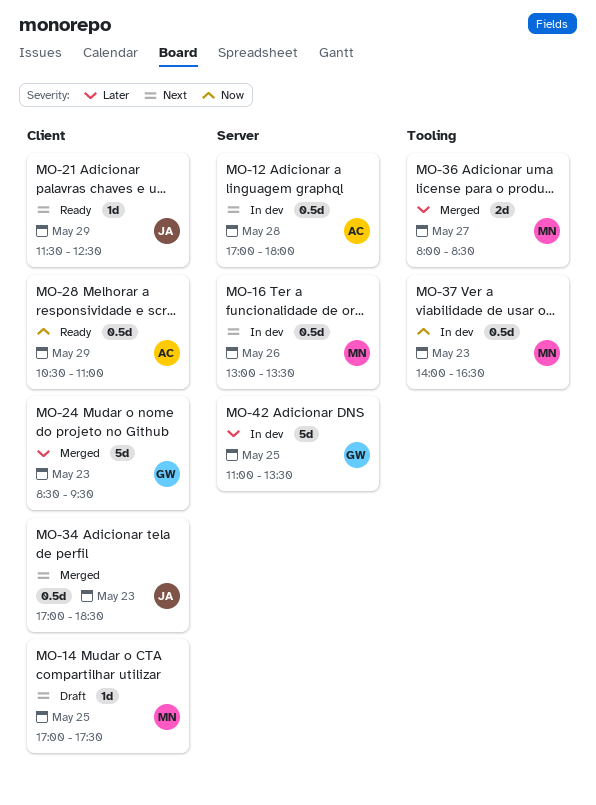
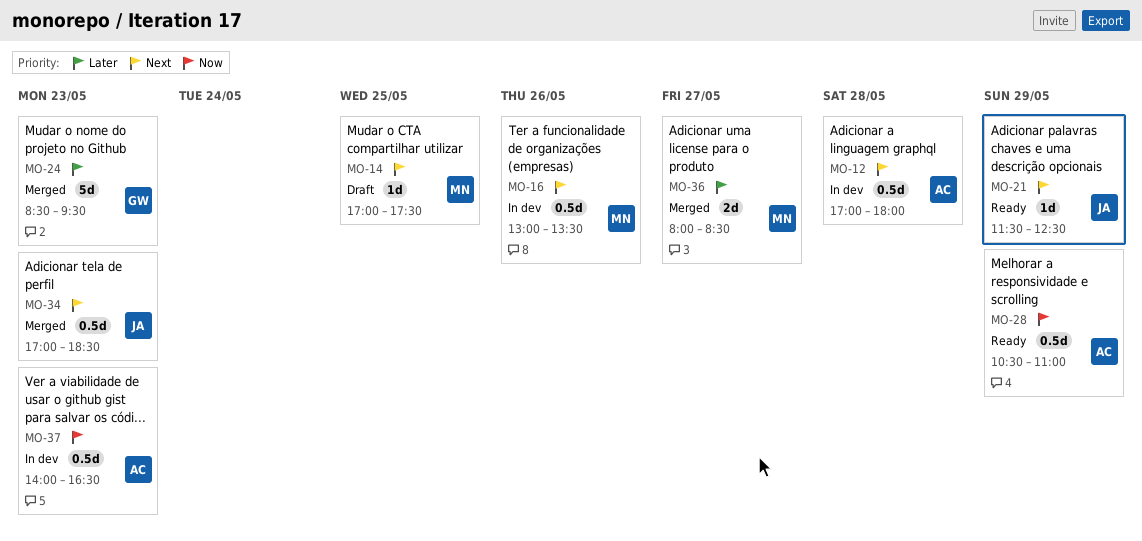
MO-37, owner: MN -> AC
MO-42: present -> none

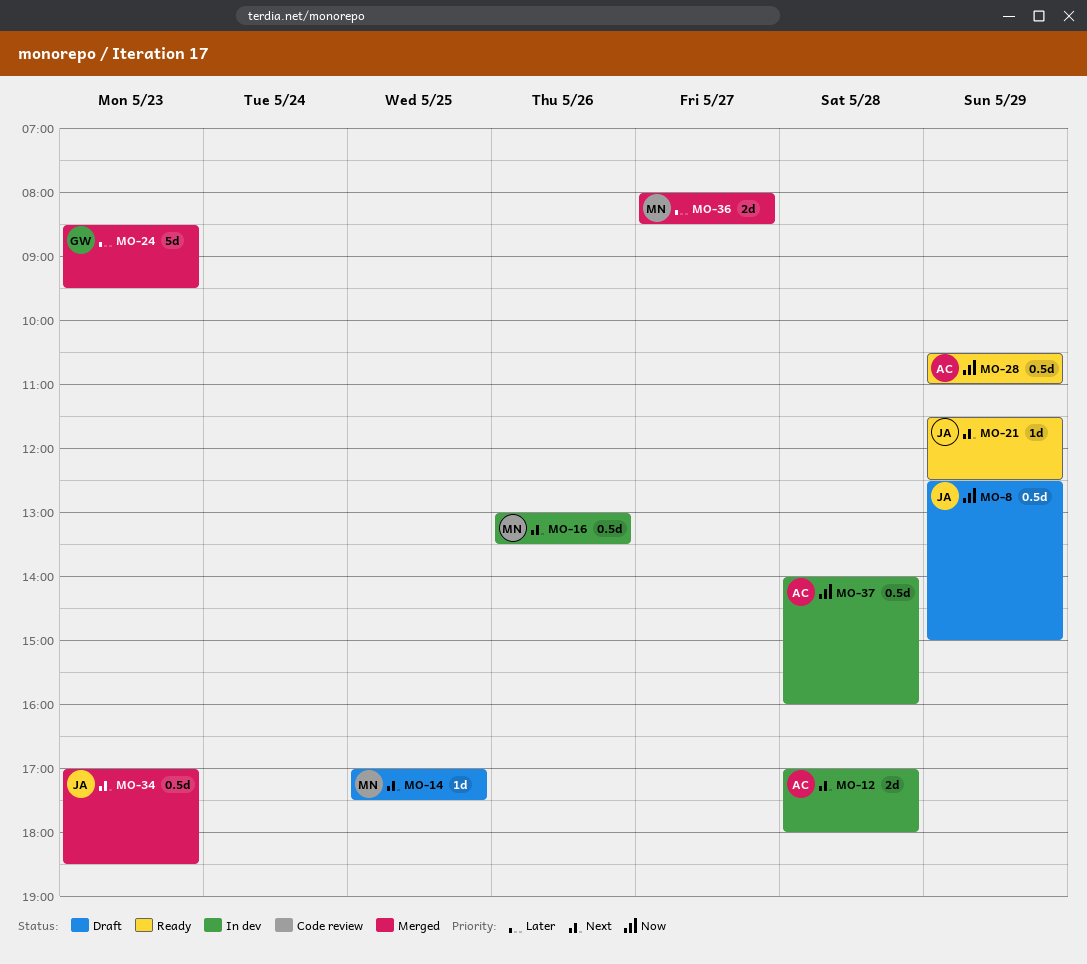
MO-8: none -> present
MO-12, estimate: 0.5d -> 2d
MO-37, day: May 23 -> May 28
MO-37, ends: 16:30 -> 16:00

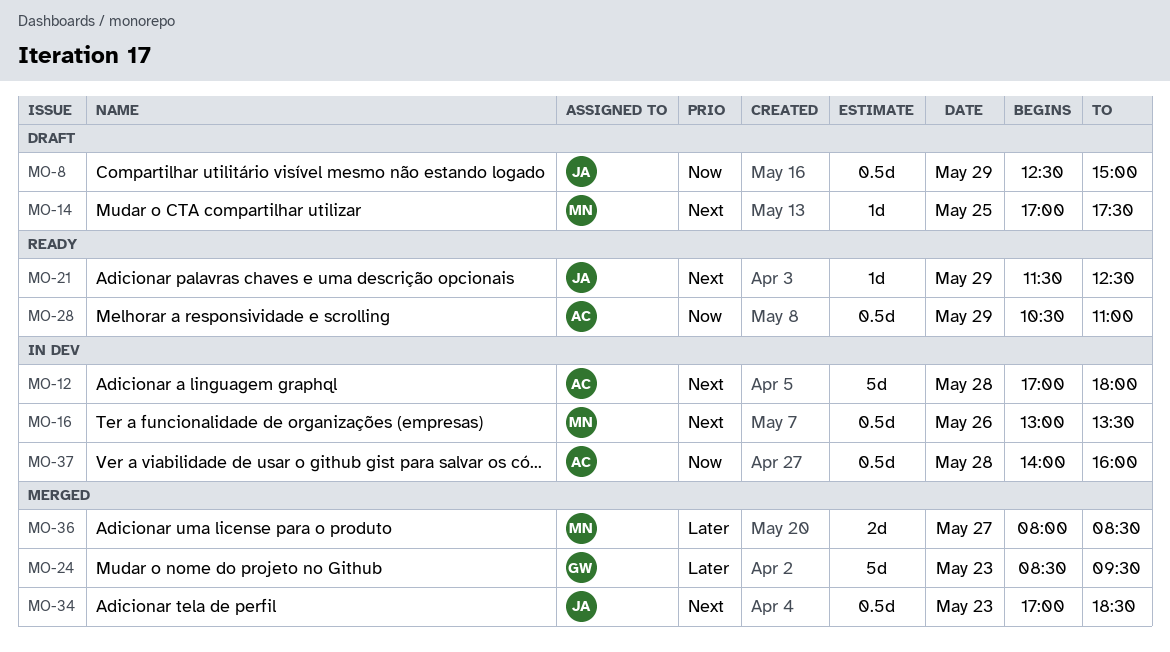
MO-12, estimate: 2d -> 5d

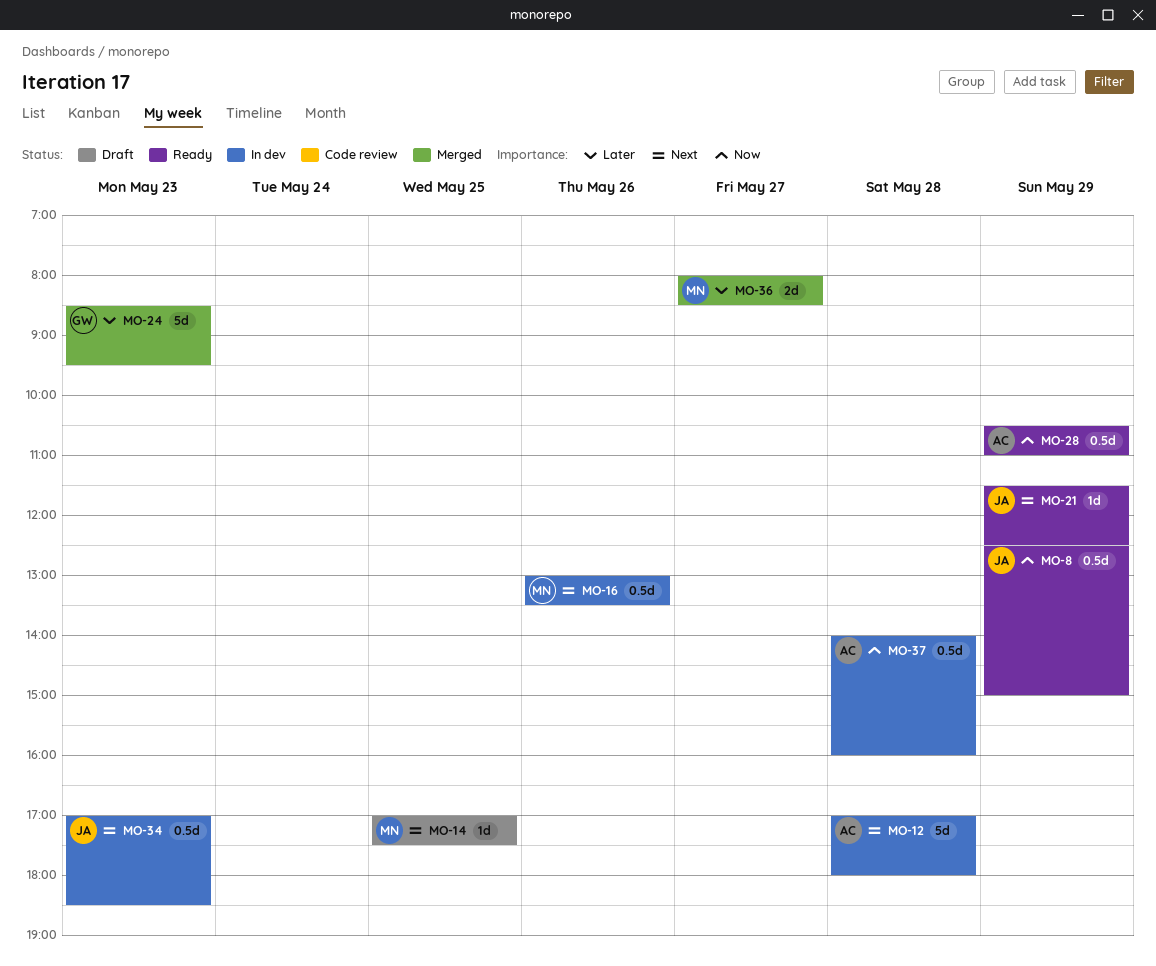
MO-8, status: Draft -> Ready
MO-34, status: Merged -> In dev

